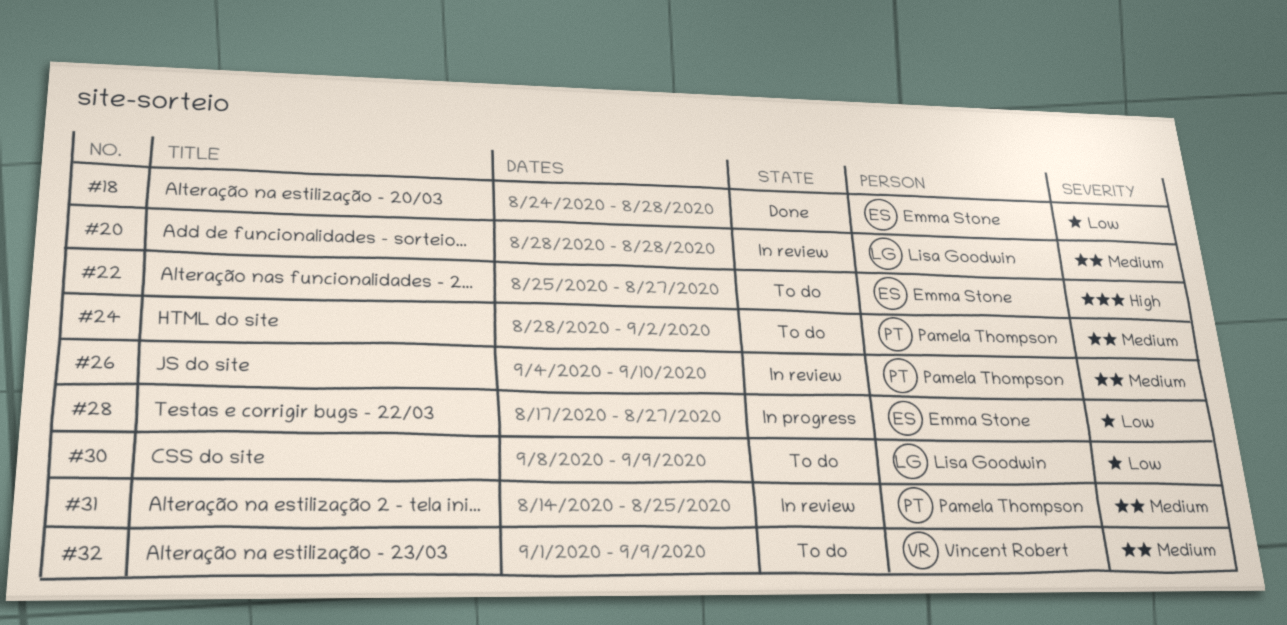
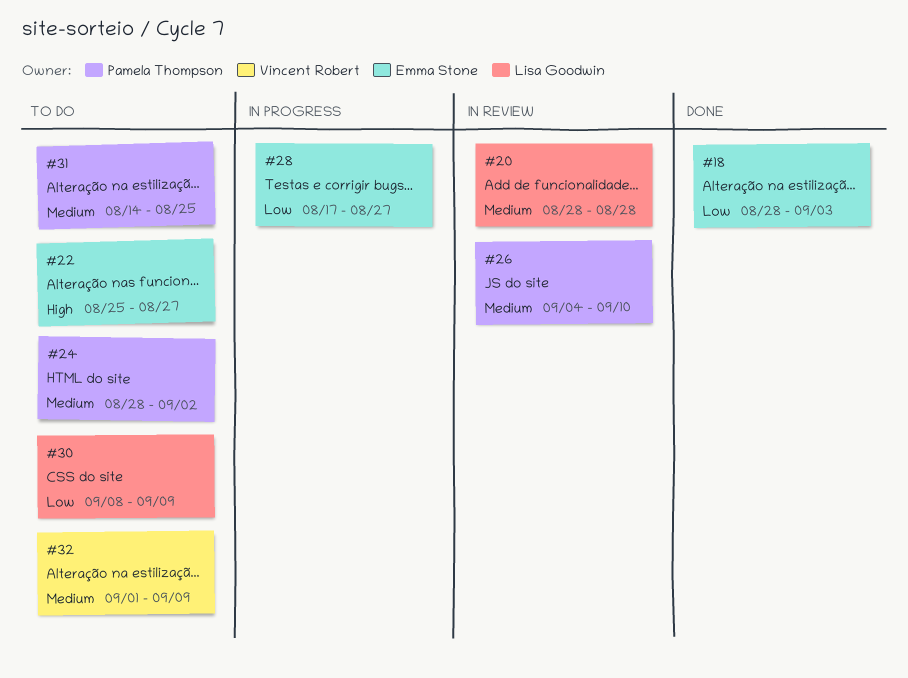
#18, start: Aug 24 -> Aug 28
#18, due: Aug 28 -> Sep 3
#31, status: In review -> To do

